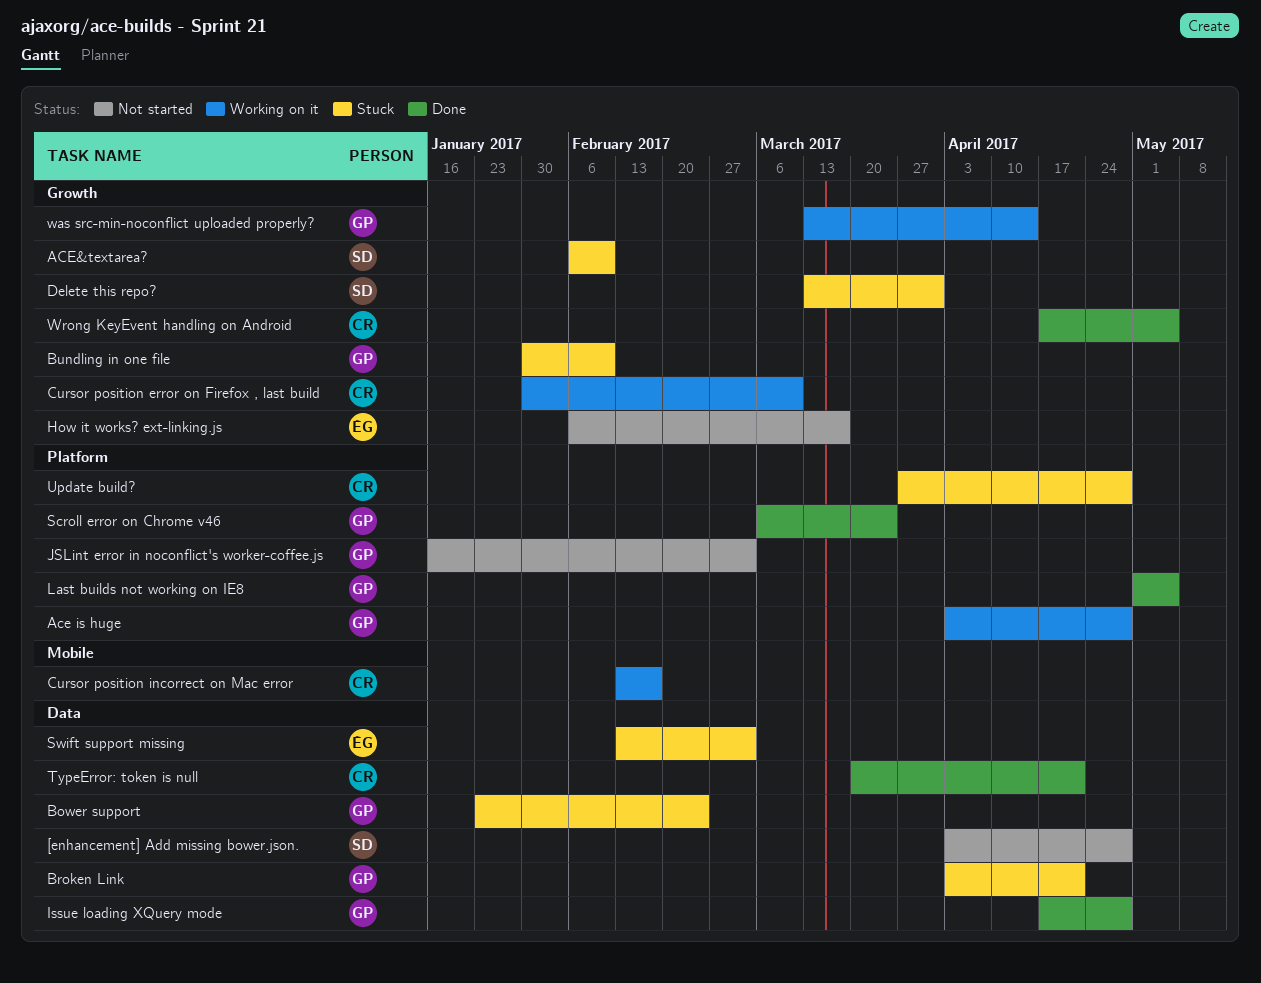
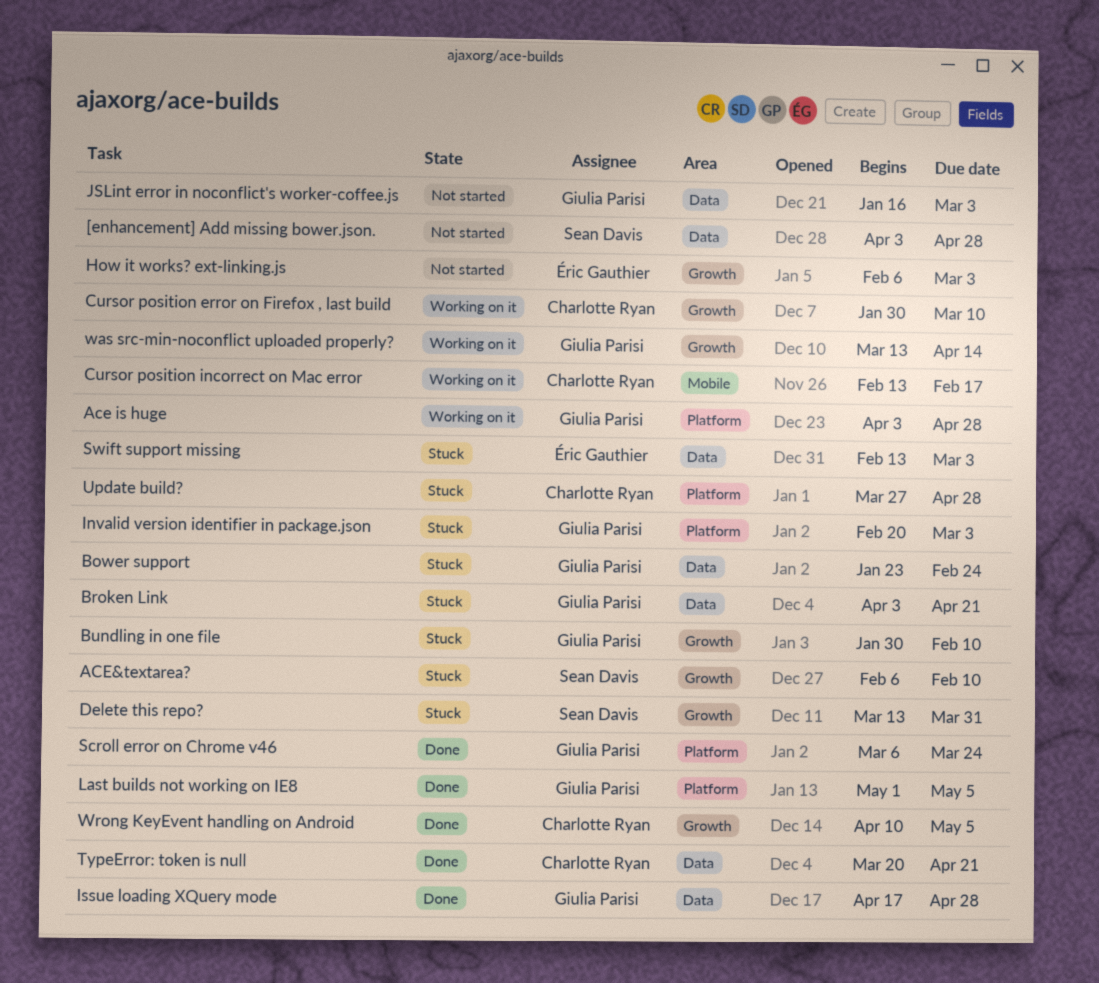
How it works? ext-linking.js, due: Mar 17 -> Mar 3
Invalid version identifier in package.json: none -> present
JSLint error in noconflict's worker-coffee.js, label: Platform -> Data
Wrong KeyEvent handling on Android, start: Apr 17 -> Apr 10

